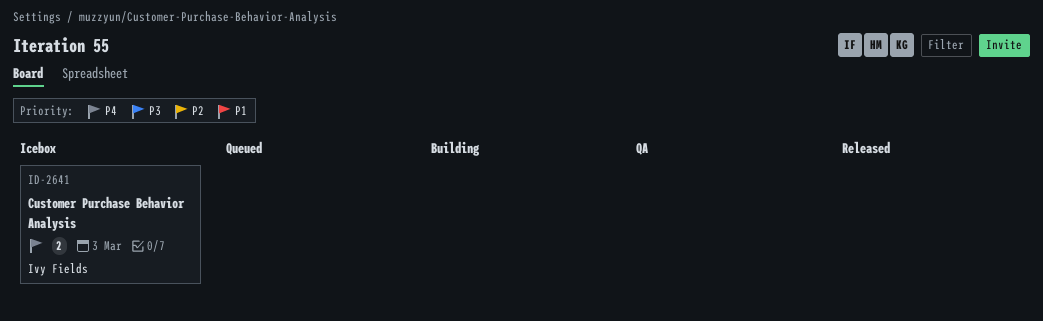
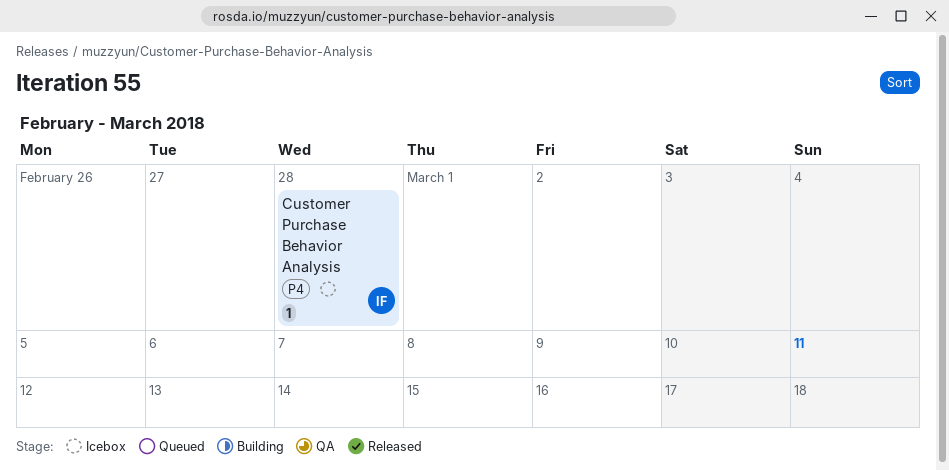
Customer Purchase Behavior Analysis, estimate: 2 -> 1
Customer Purchase Behavior Analysis, due: Mar 3 -> Feb 28

